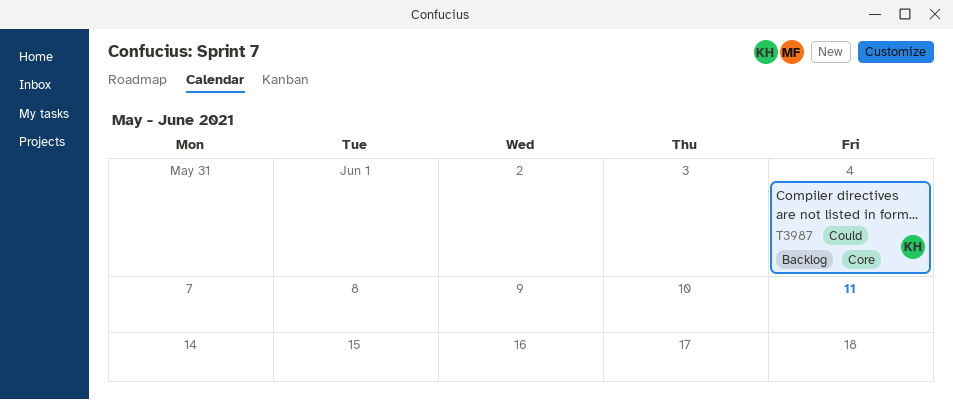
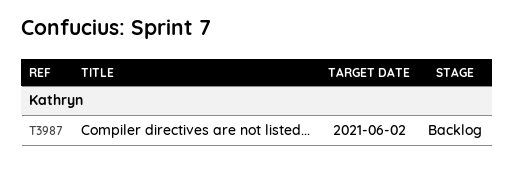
T3987, due: Jun 4 -> Jun 2

